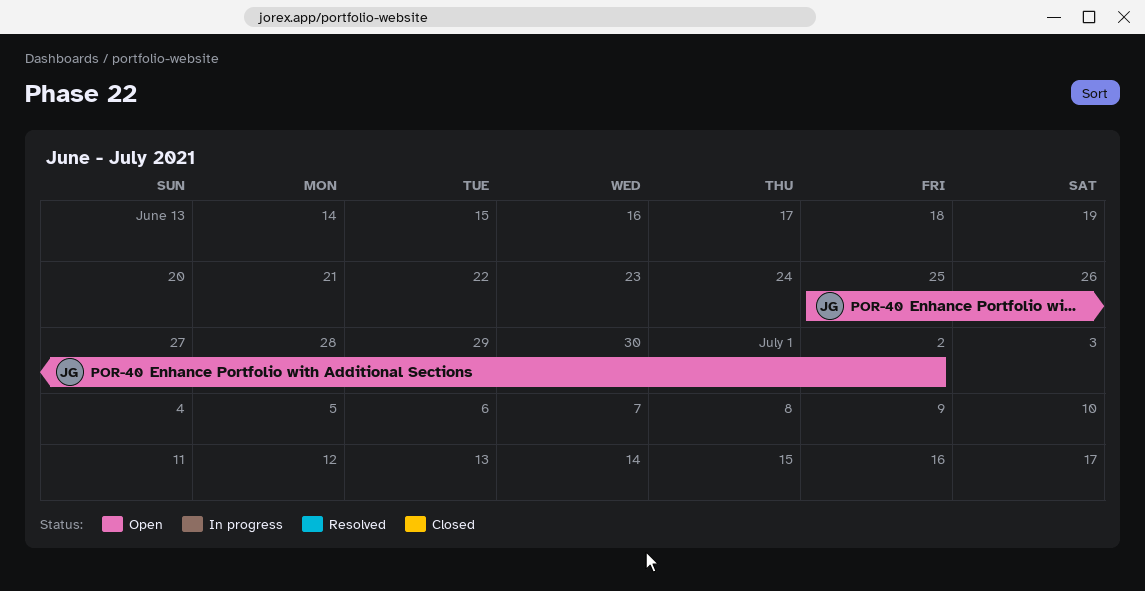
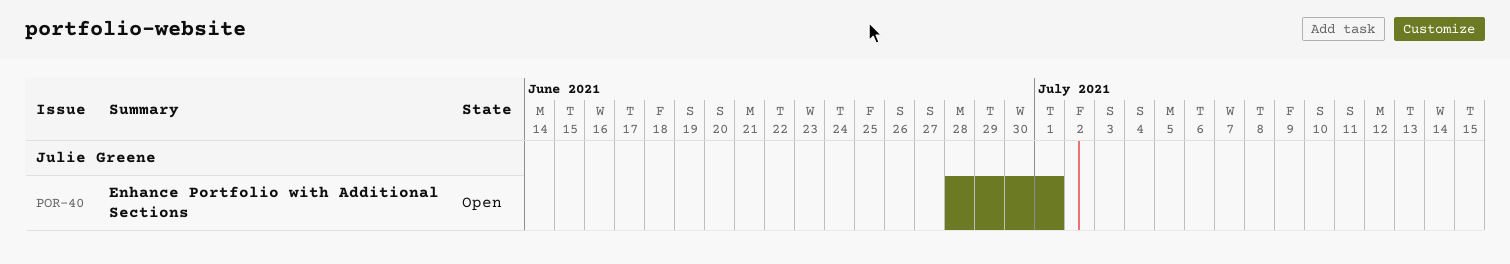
POR-40, start: Jun 25 -> Jun 28
POR-40, due: Jul 2 -> Jul 1

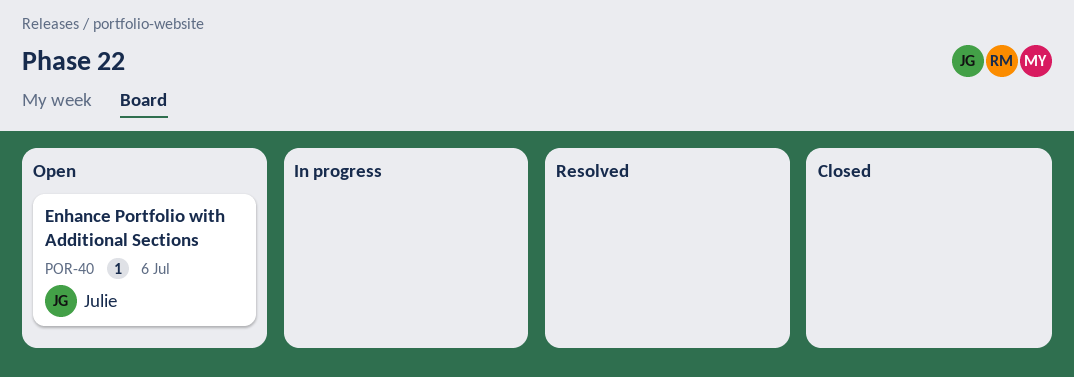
POR-40, due: Jul 1 -> Jul 6

